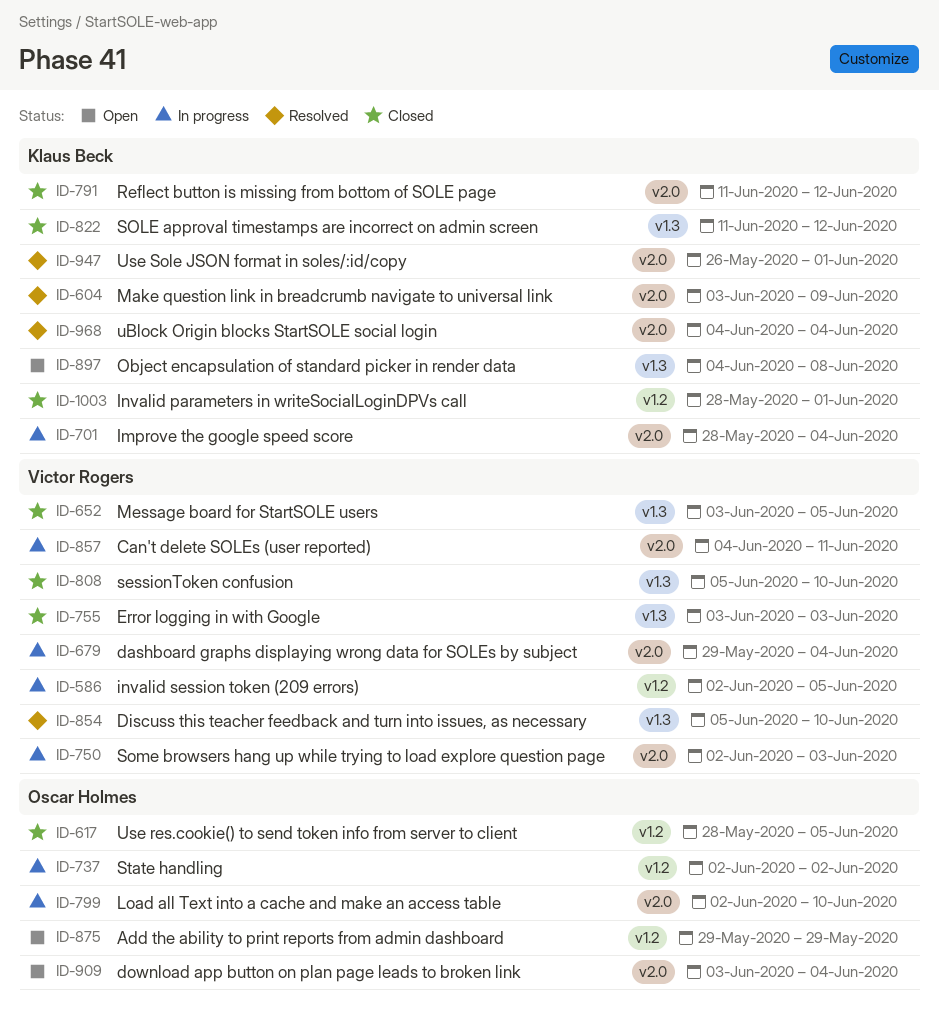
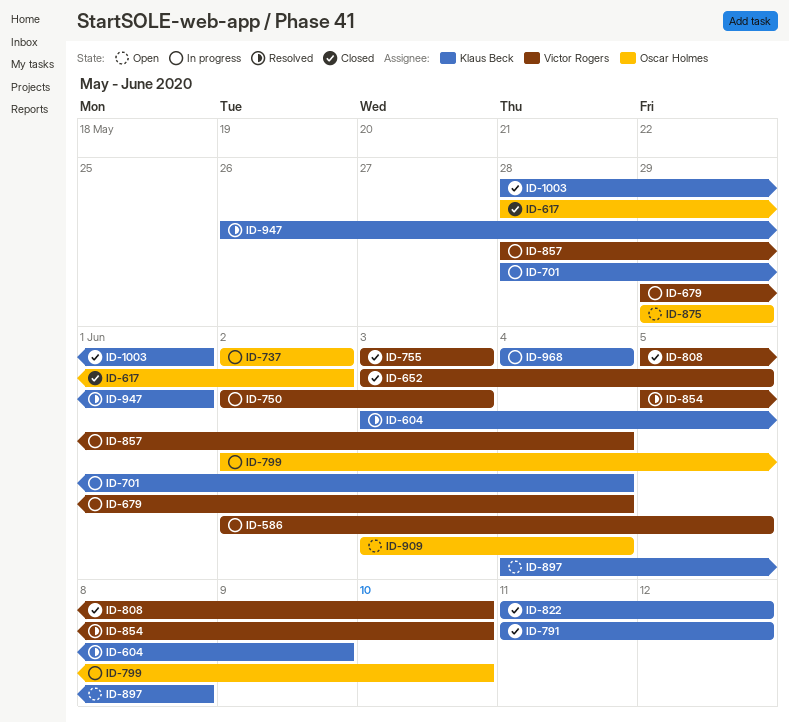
ID-617, due: Jun 5 -> Jun 2
ID-857, start: Jun 4 -> May 28
ID-857, due: Jun 11 -> Jun 4
ID-968, status: Resolved -> In progress

